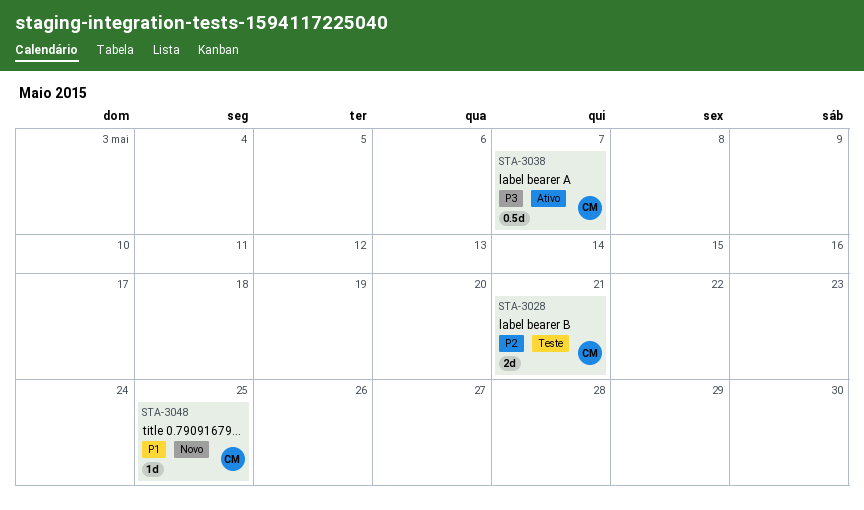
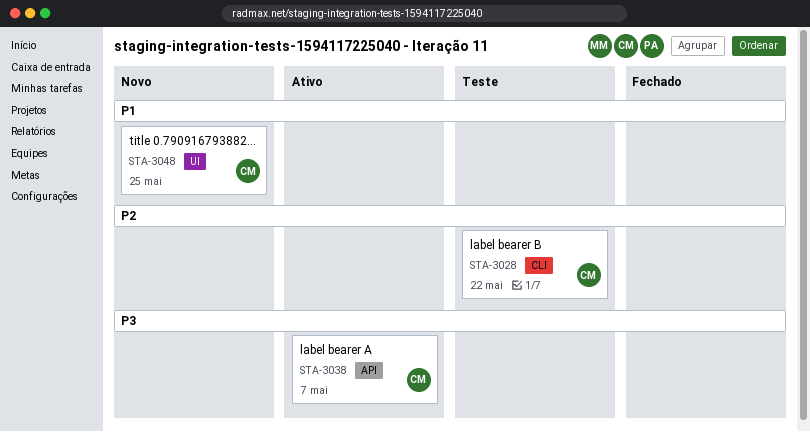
STA-3028, due: May 21 -> May 22

